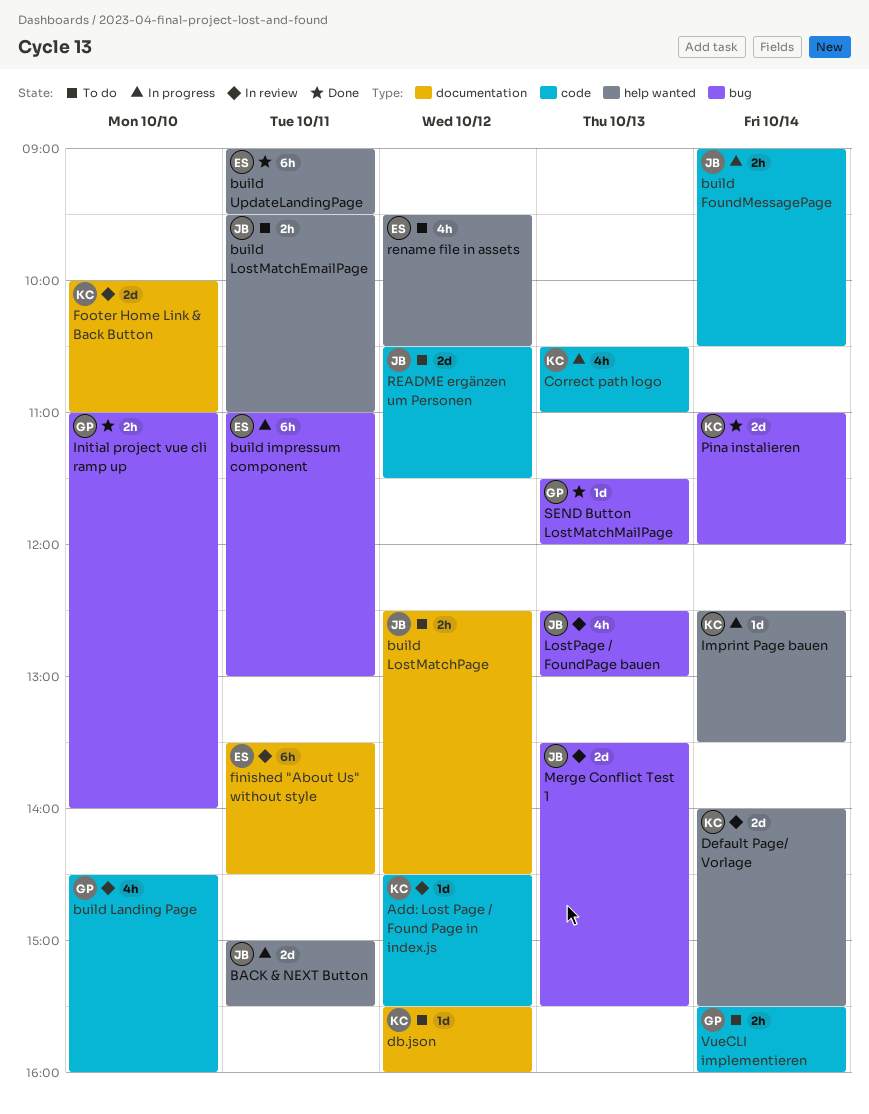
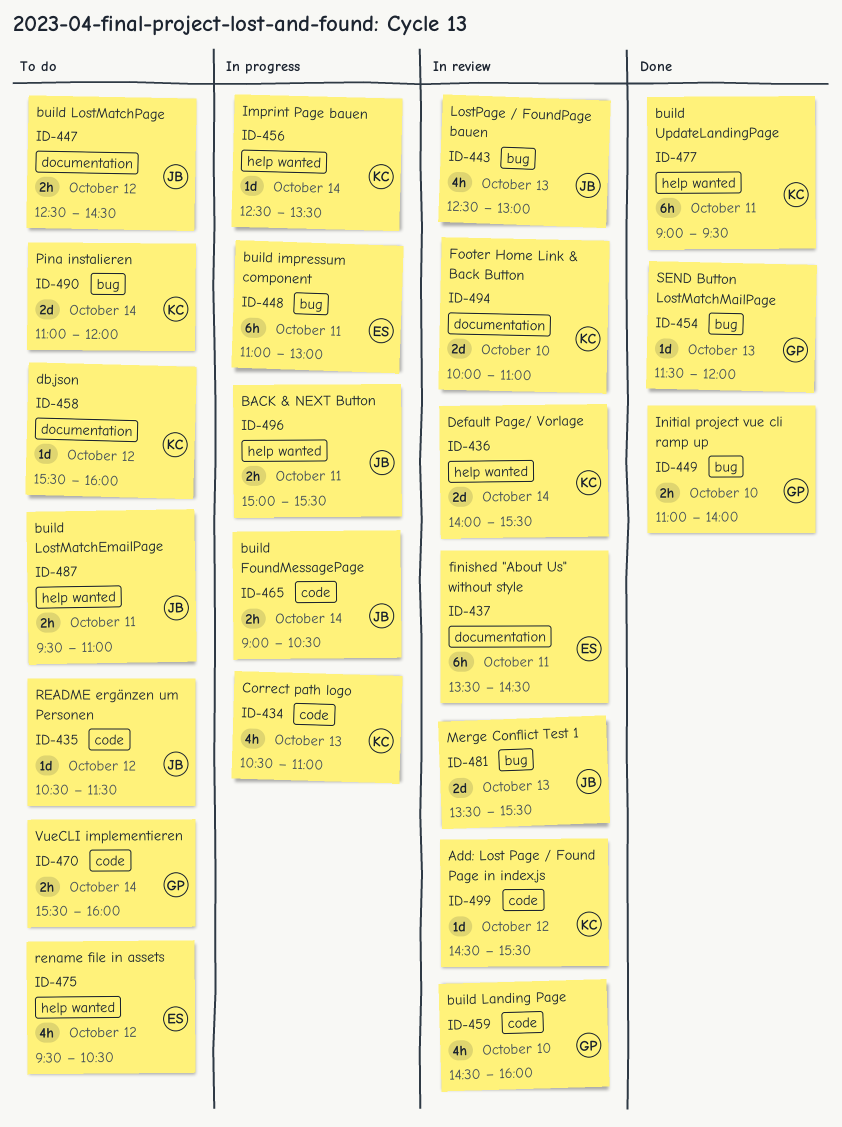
BACK & NEXT Button, estimate: 2d -> 2h
build UpdateLandingPage, owner: ES -> KC
Pina instalieren, status: Done -> To do
README ergänzen um Personen, estimate: 2d -> 1d

